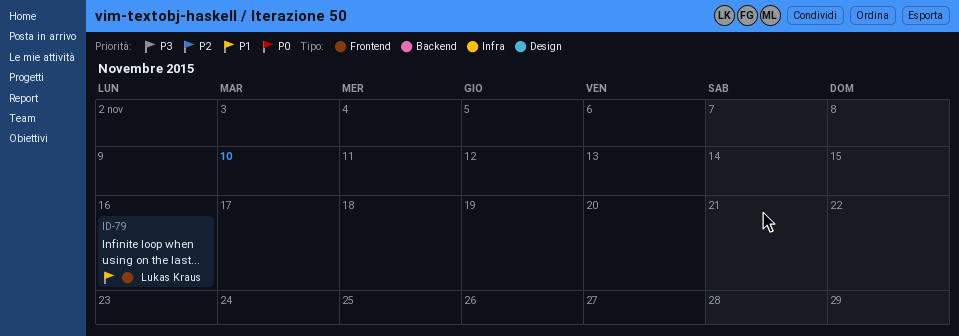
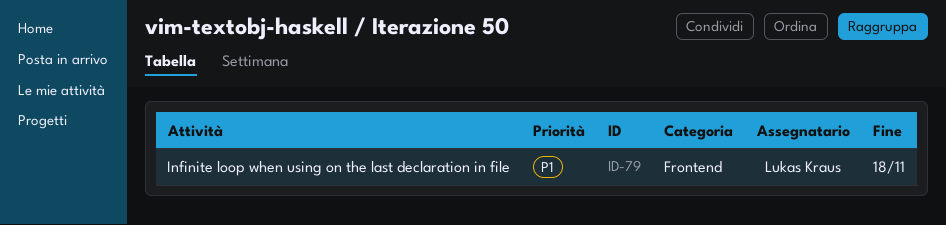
ID-79, due: Nov 16 -> Nov 18

